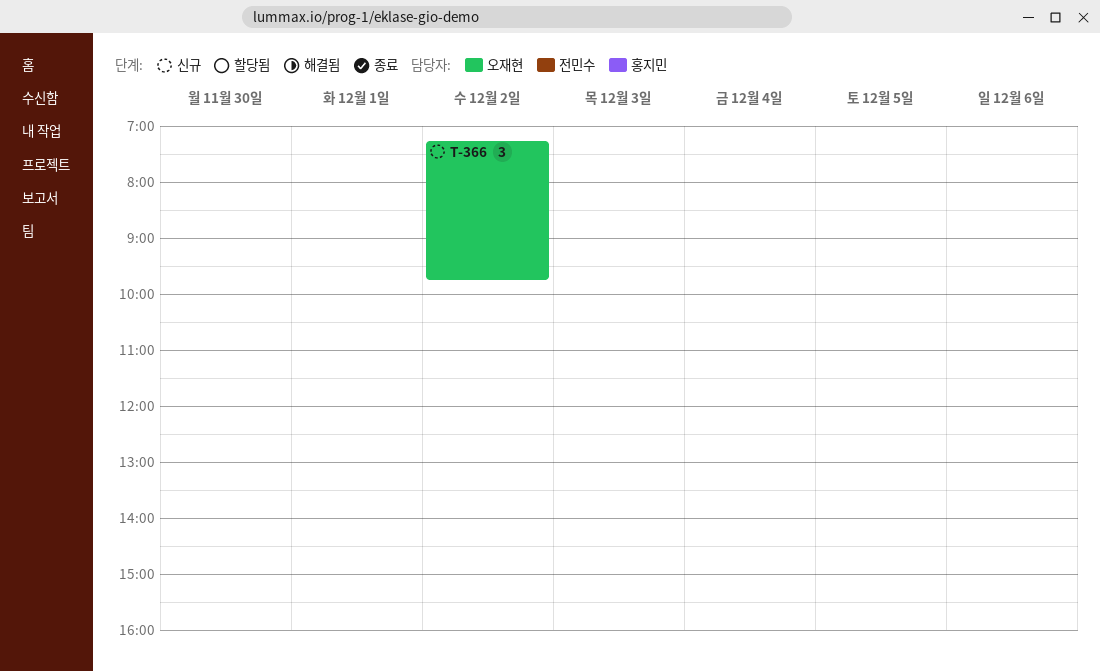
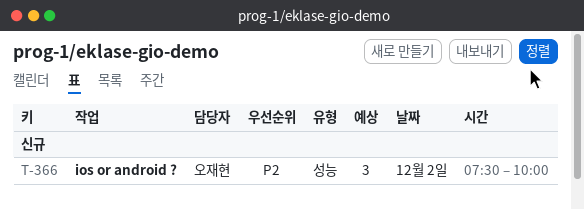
T-366, begins: 07:15 -> 07:30
T-366, ends: 09:45 -> 10:00

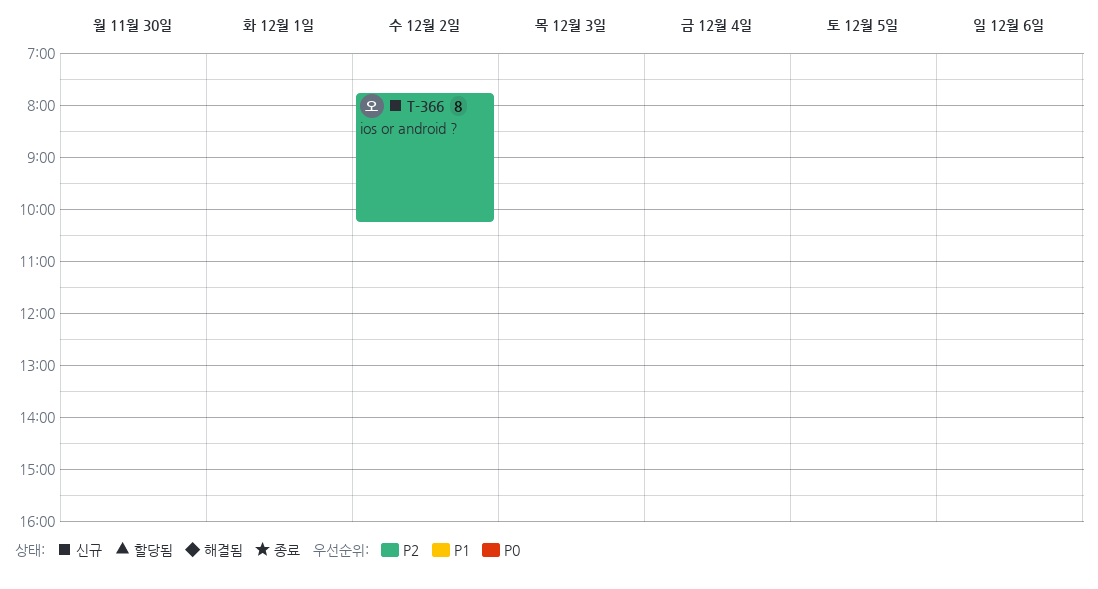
T-366, estimate: 3 -> 8
T-366, begins: 07:30 -> 07:45
T-366, ends: 10:00 -> 10:15

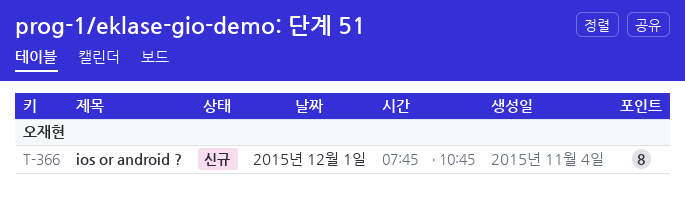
T-366, day: Dec 2 -> Dec 1
T-366, ends: 10:15 -> 10:45

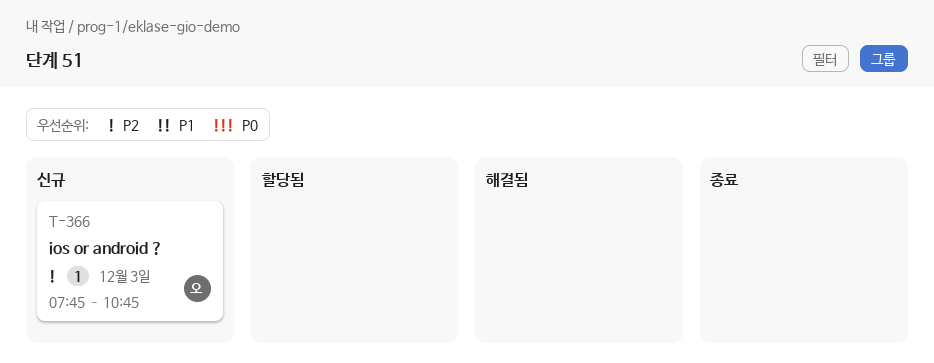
T-366, estimate: 8 -> 1
T-366, day: Dec 1 -> Dec 3

